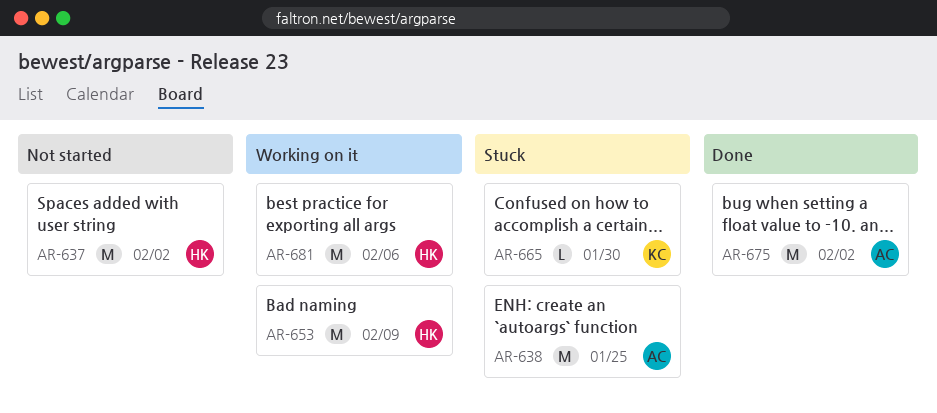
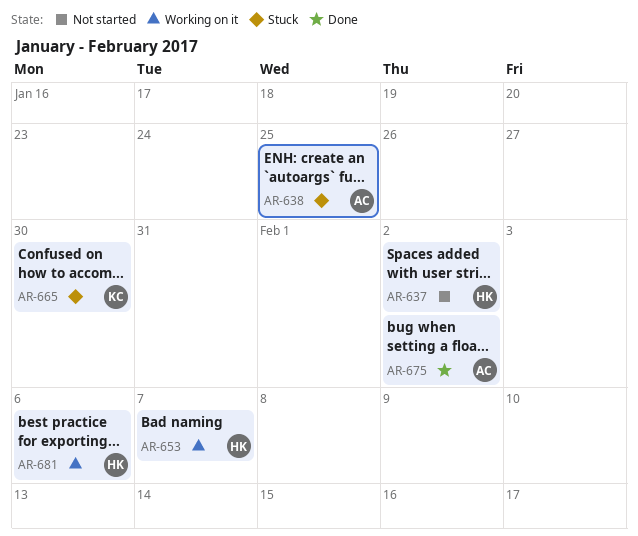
AR-653, due: Feb 9 -> Feb 7

